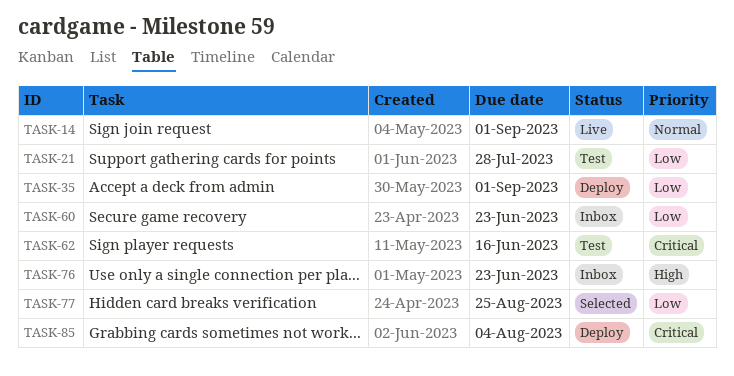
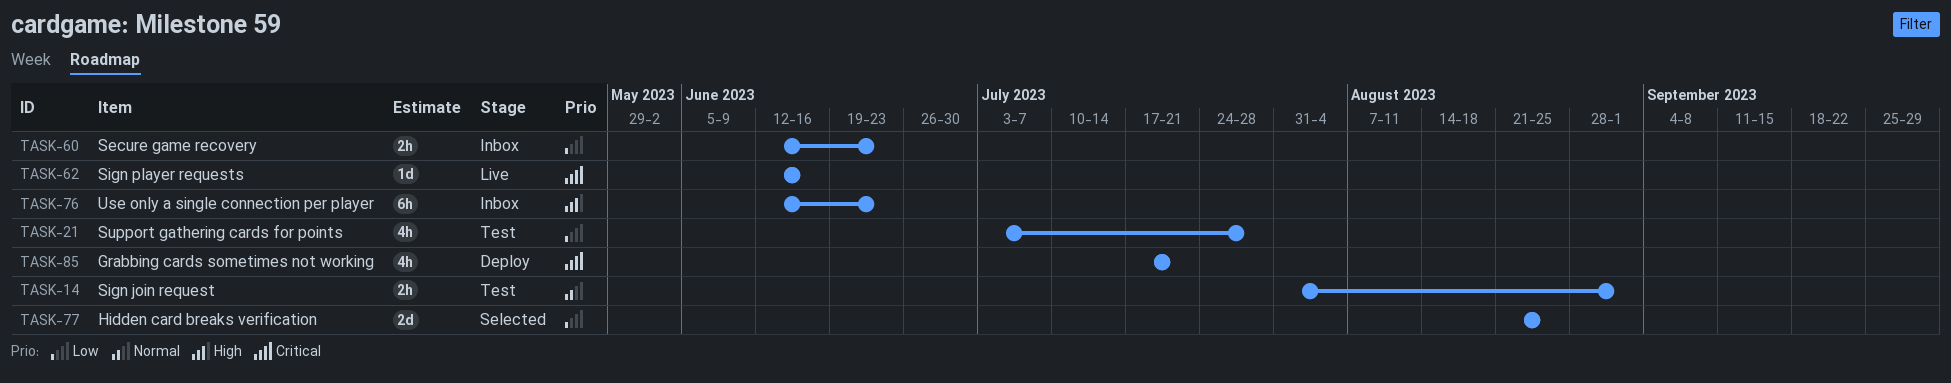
TASK-14, status: Live -> Test
TASK-35: present -> none
TASK-62, status: Test -> Live
TASK-85, due: Aug 4 -> Jul 21

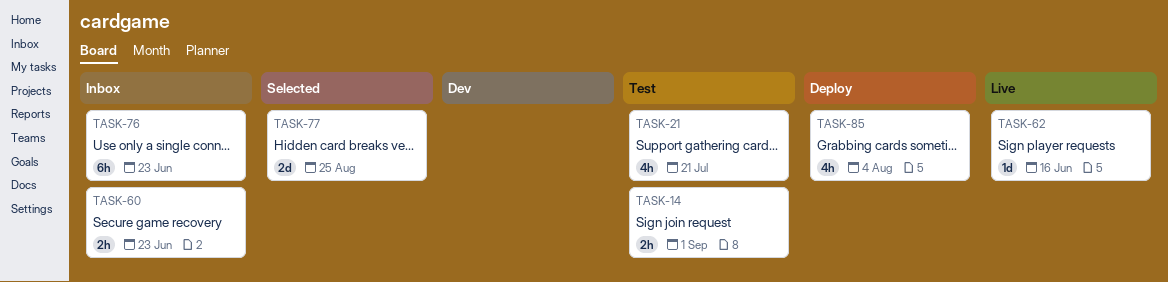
TASK-21, due: Jul 28 -> Jul 21
TASK-85, due: Jul 21 -> Aug 4

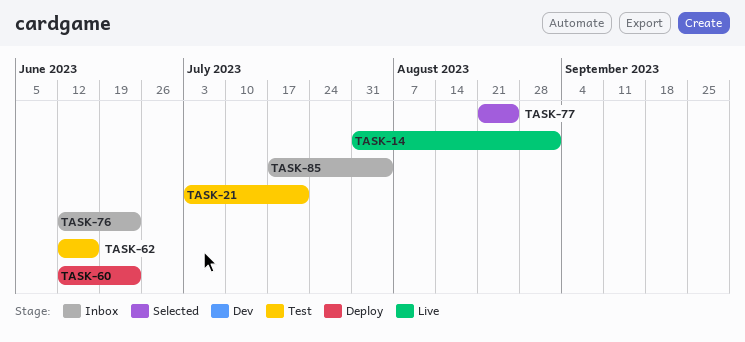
TASK-14, status: Test -> Live
TASK-60, status: Inbox -> Deploy
TASK-62, status: Live -> Test
TASK-85, status: Deploy -> Inbox

